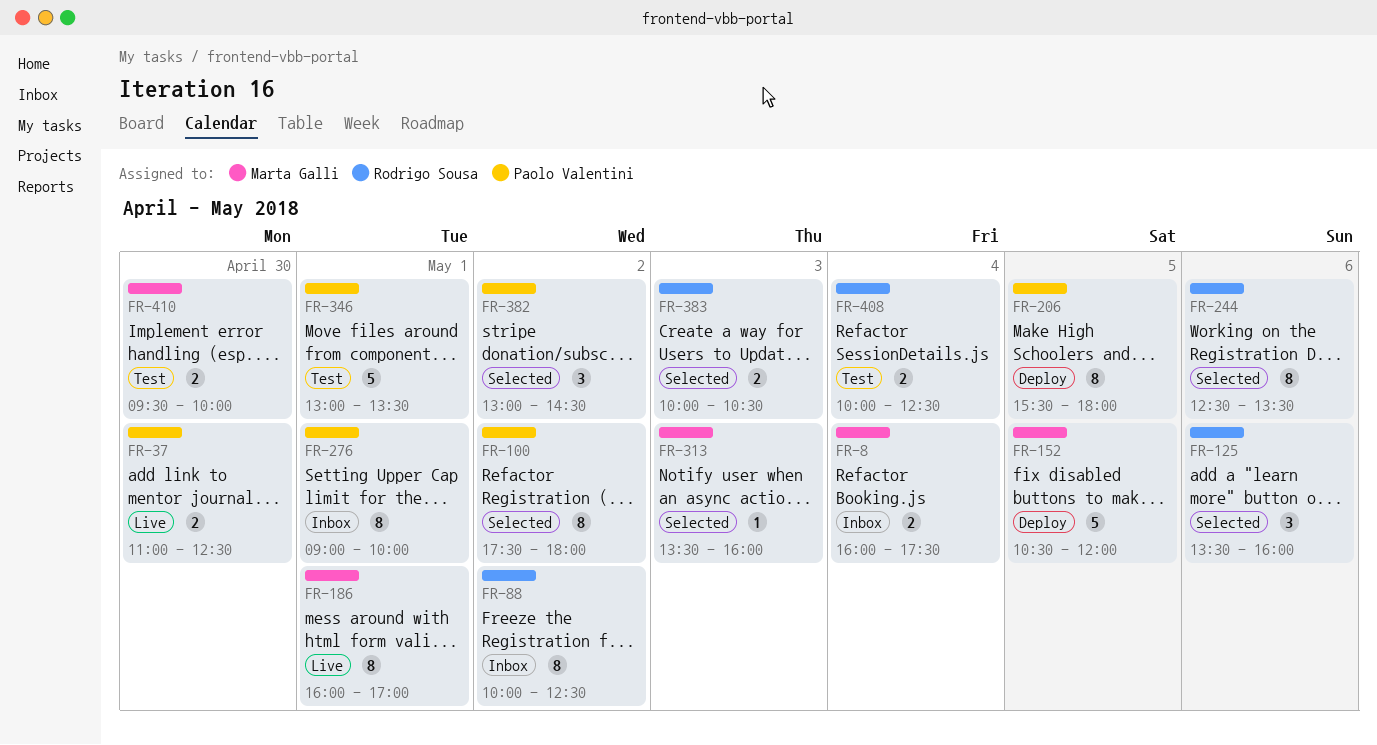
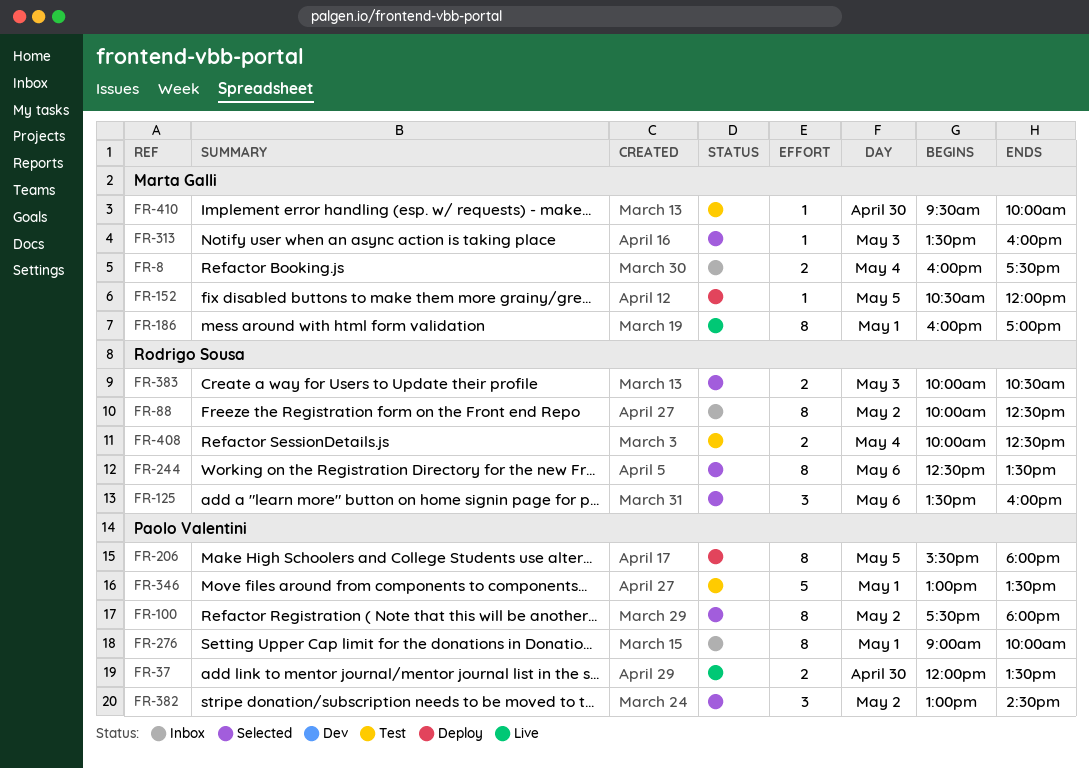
FR-37, begins: 11:00 -> 12:00
FR-37, ends: 12:30 -> 13:30
FR-152, estimate: 5 -> 1
FR-410, estimate: 2 -> 1

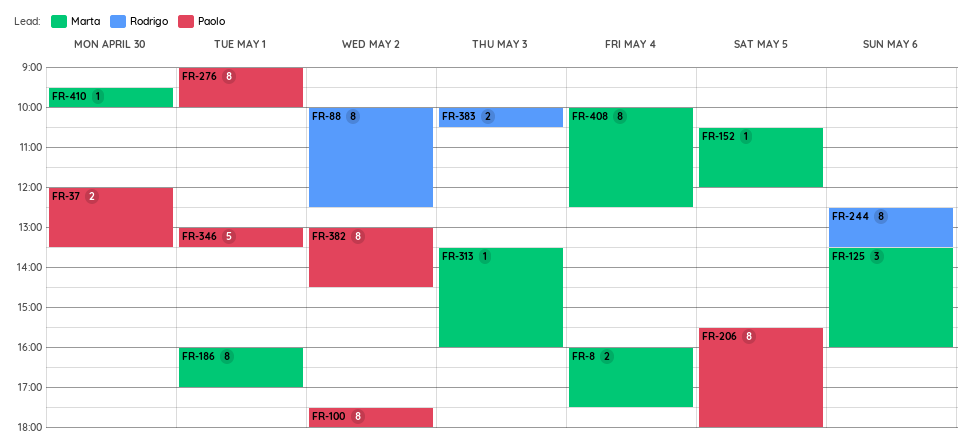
FR-125, owner: Rodrigo Sousa -> Marta Galli
FR-382, estimate: 3 -> 8
FR-408, owner: Rodrigo Sousa -> Marta Galli
FR-408, estimate: 2 -> 8

